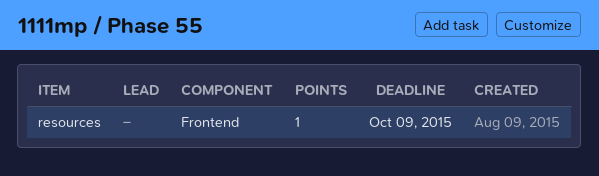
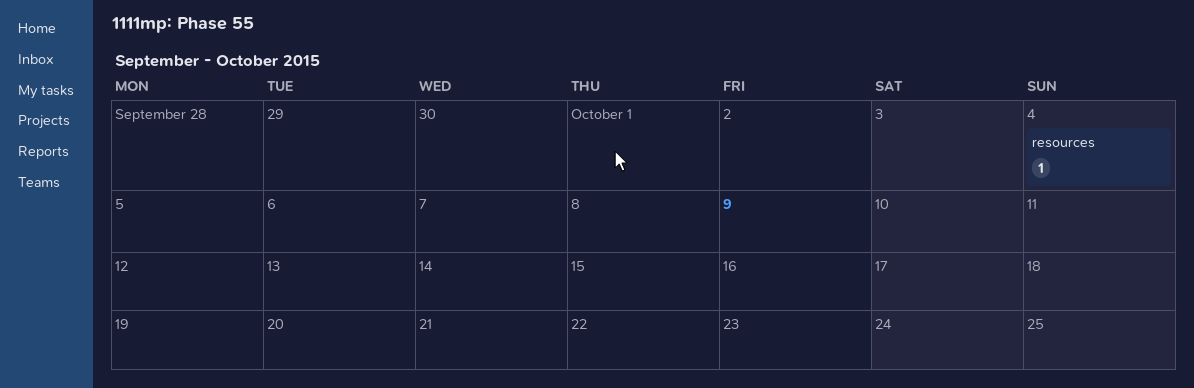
resources, due: Oct 9 -> Oct 4

